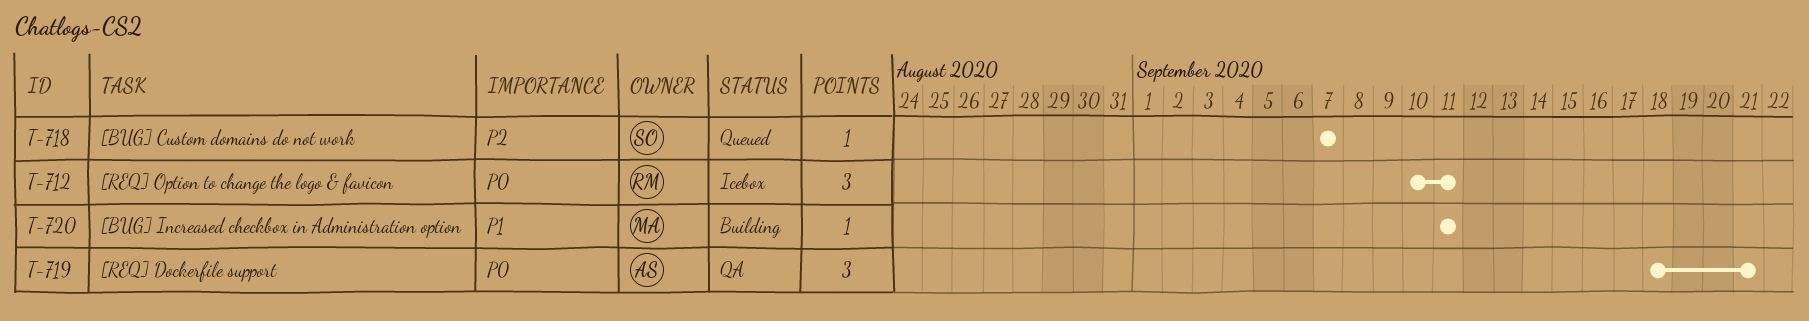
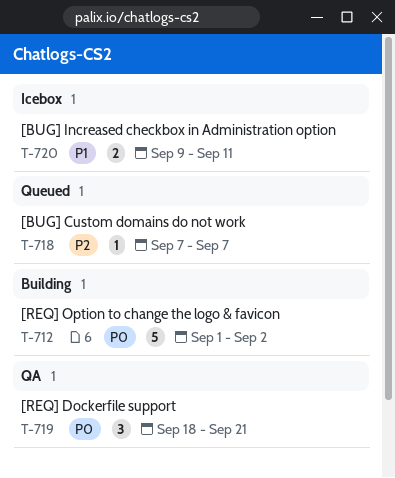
T-712, status: Icebox -> Building
T-712, estimate: 3 -> 5
T-712, start: Sep 10 -> Sep 1
T-712, due: Sep 11 -> Sep 2
T-720, status: Building -> Icebox
T-720, estimate: 1 -> 2
T-720, start: Sep 11 -> Sep 9

